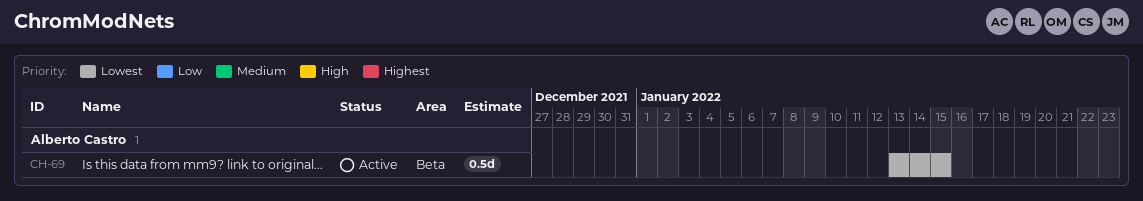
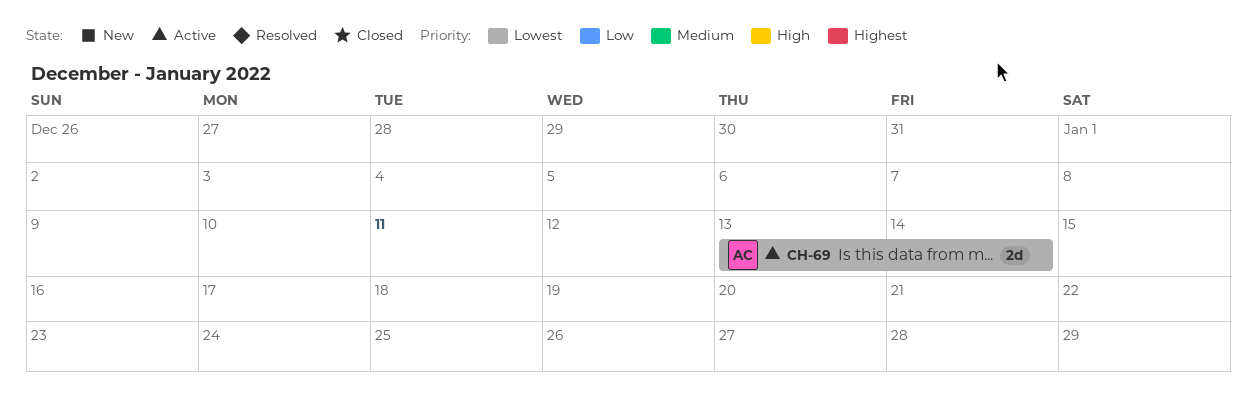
CH-69, estimate: 0.5d -> 2d
CH-69, due: Jan 15 -> Jan 14

